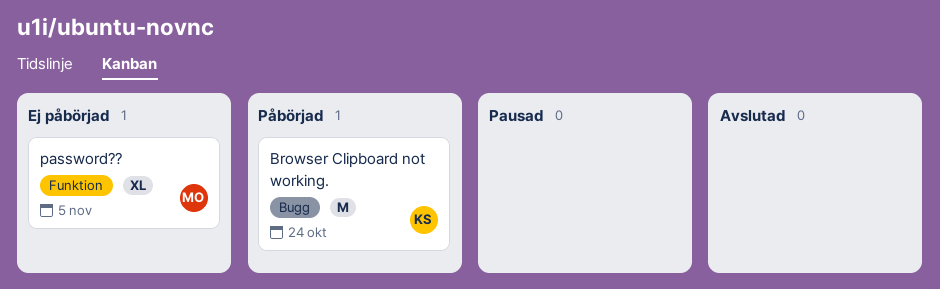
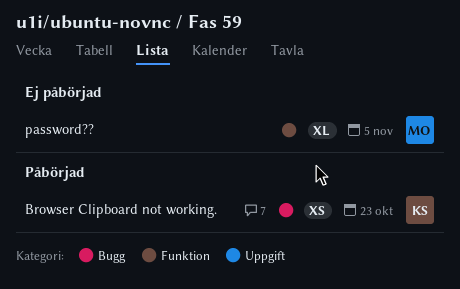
Browser Clipboard not working., estimate: M -> XS
Browser Clipboard not working., due: Oct 24 -> Oct 23

